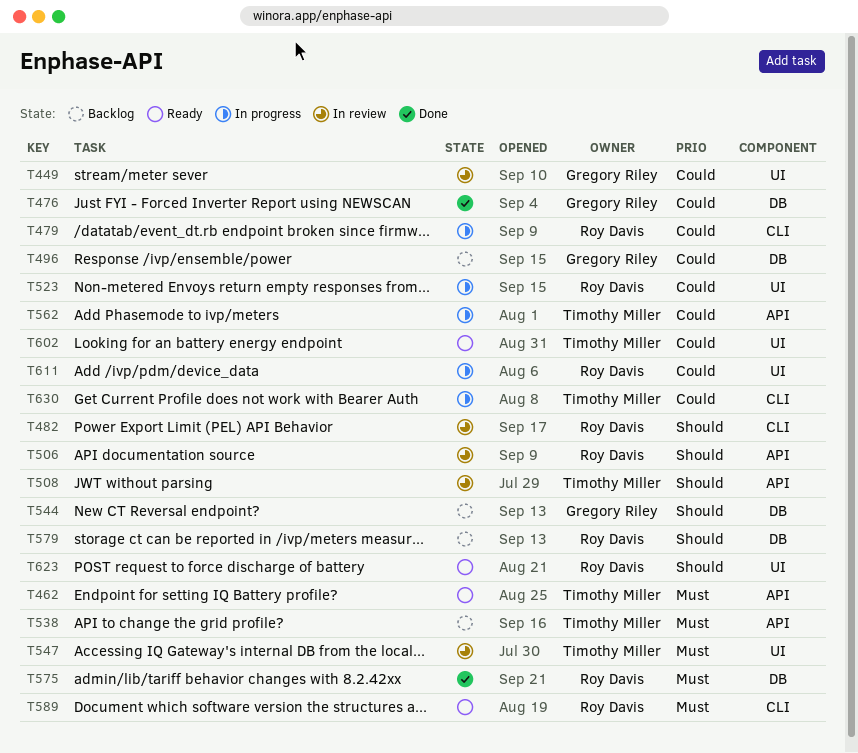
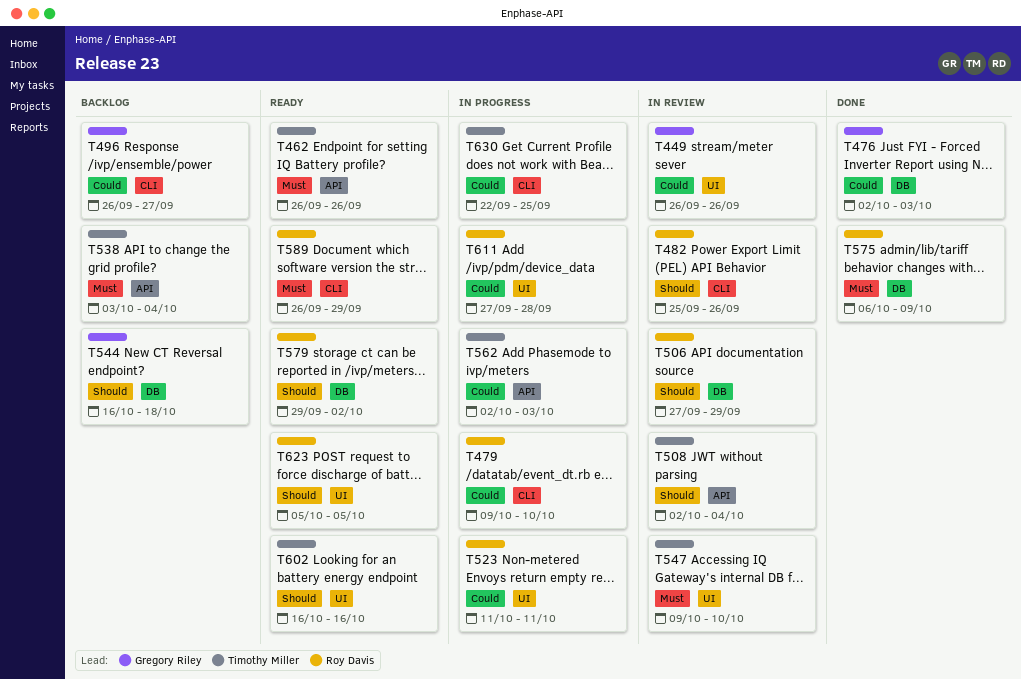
T496, label: DB -> CLI
T506, label: API -> DB
T579, status: Backlog -> Ready
T602, priority: Could -> Should

